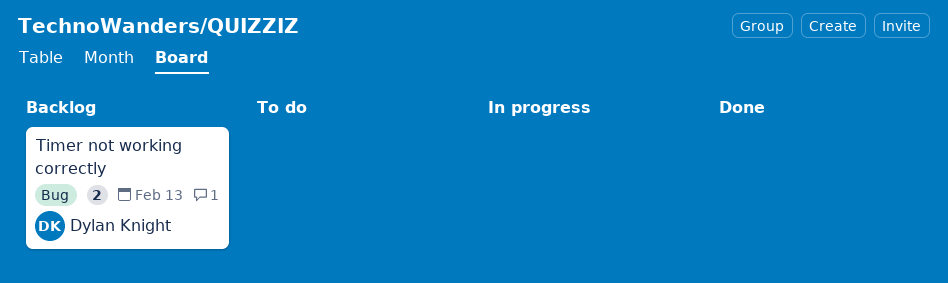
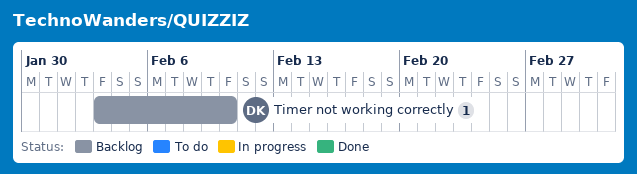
Timer not working correctly, estimate: 2 -> 1
Timer not working correctly, due: Feb 13 -> Feb 10

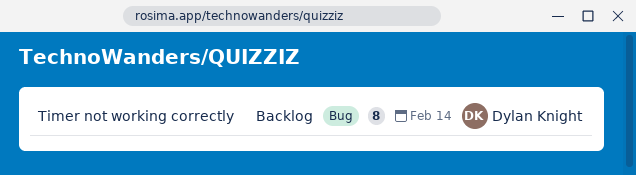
Timer not working correctly, estimate: 1 -> 8
Timer not working correctly, due: Feb 10 -> Feb 14

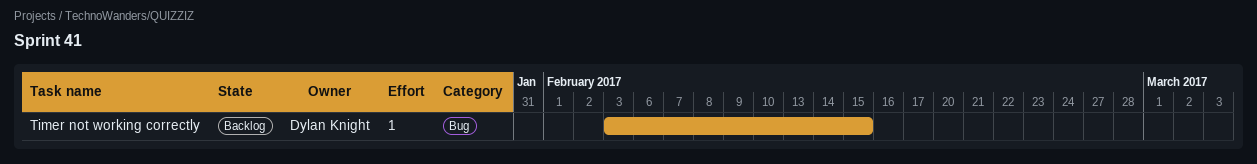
Timer not working correctly, estimate: 8 -> 1
Timer not working correctly, due: Feb 14 -> Feb 15

